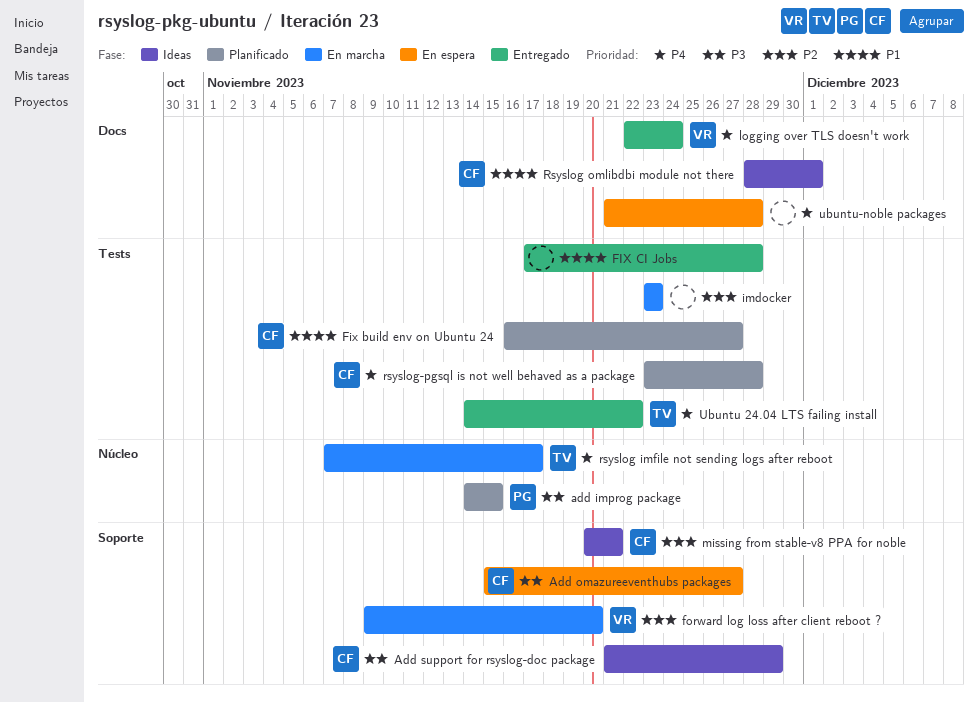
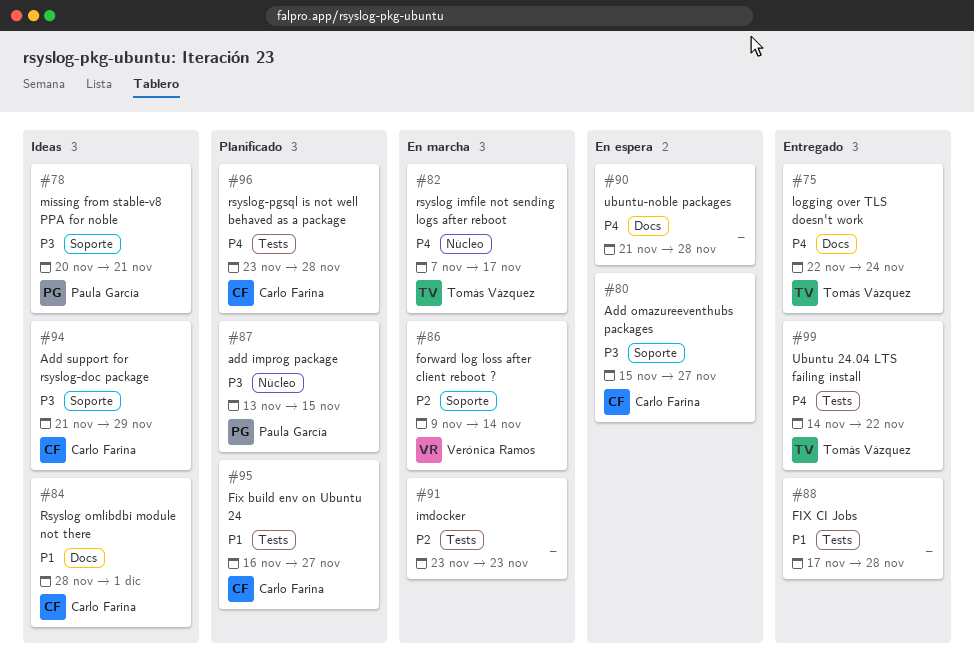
add improg package, start: Nov 14 -> Nov 13
forward log loss after client reboot ?, due: Nov 20 -> Nov 14
logging over TLS doesn't work, owner: Verónica Ramos -> Tomás Vázquez
missing from stable-v8 PPA for noble, owner: Carlo Farina -> Paula García
missing from stable-v8 PPA for noble, priority: P2 -> P3

